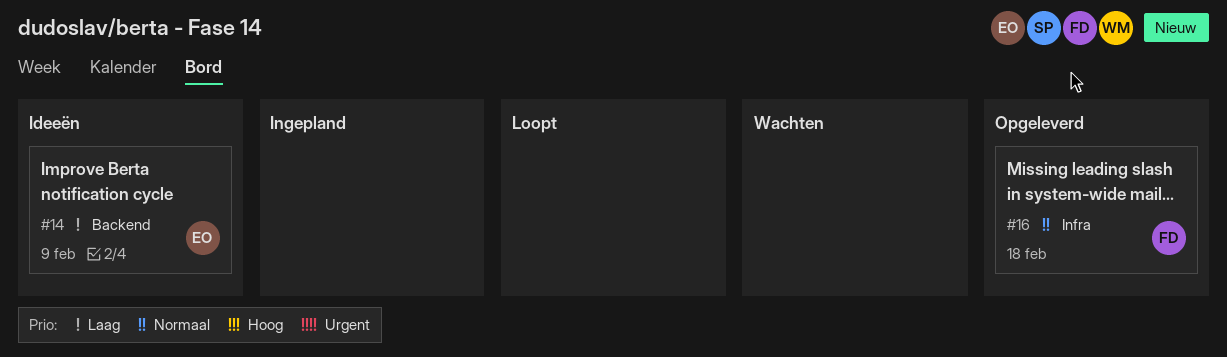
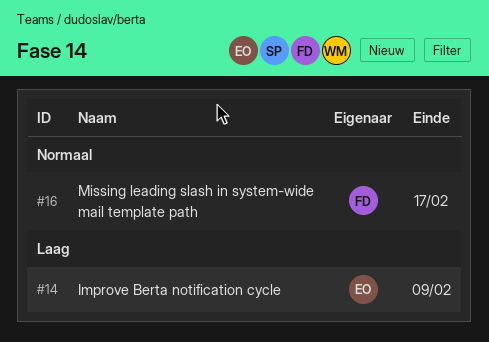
#16, due: Feb 18 -> Feb 17

